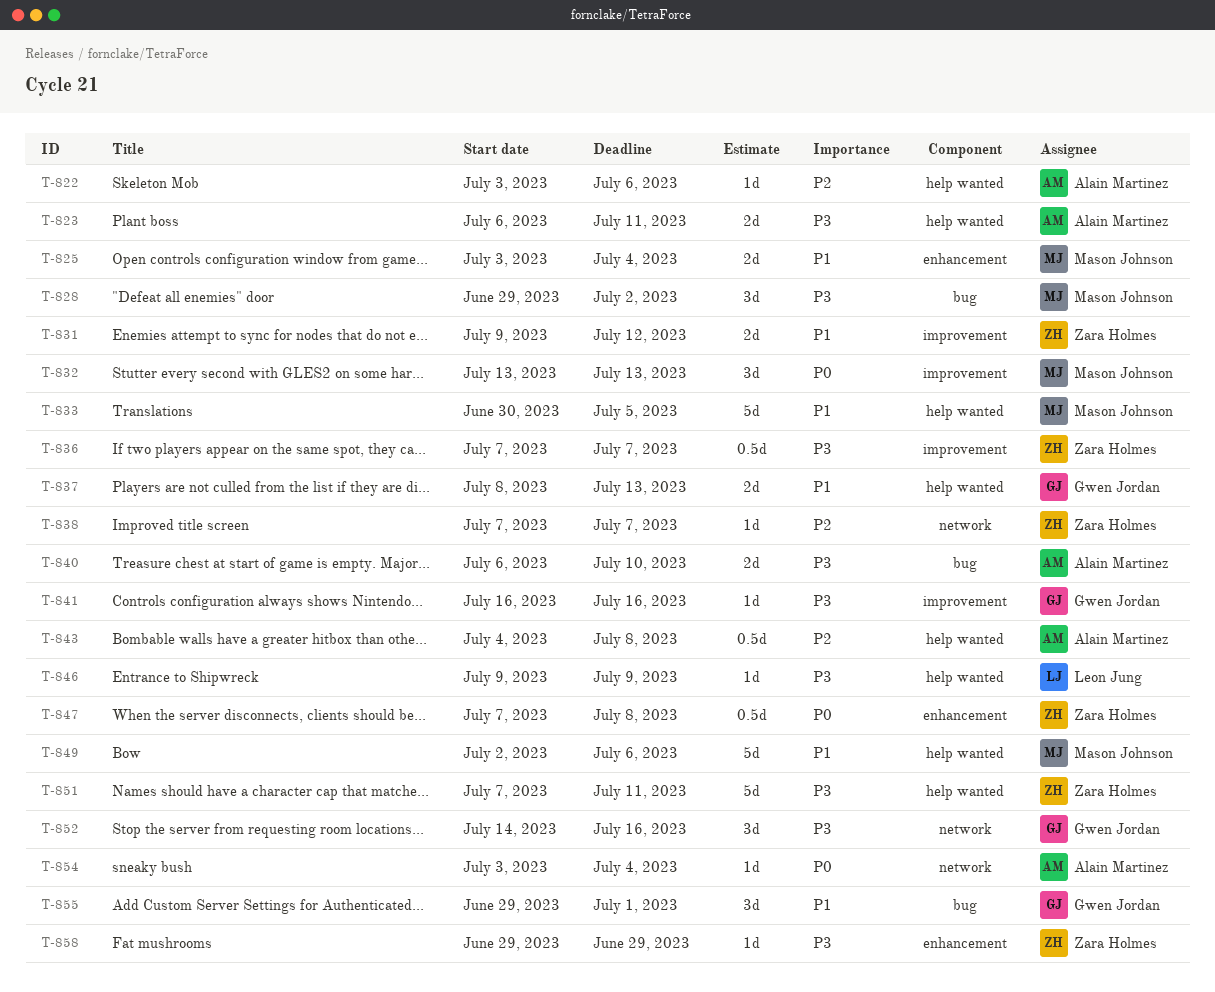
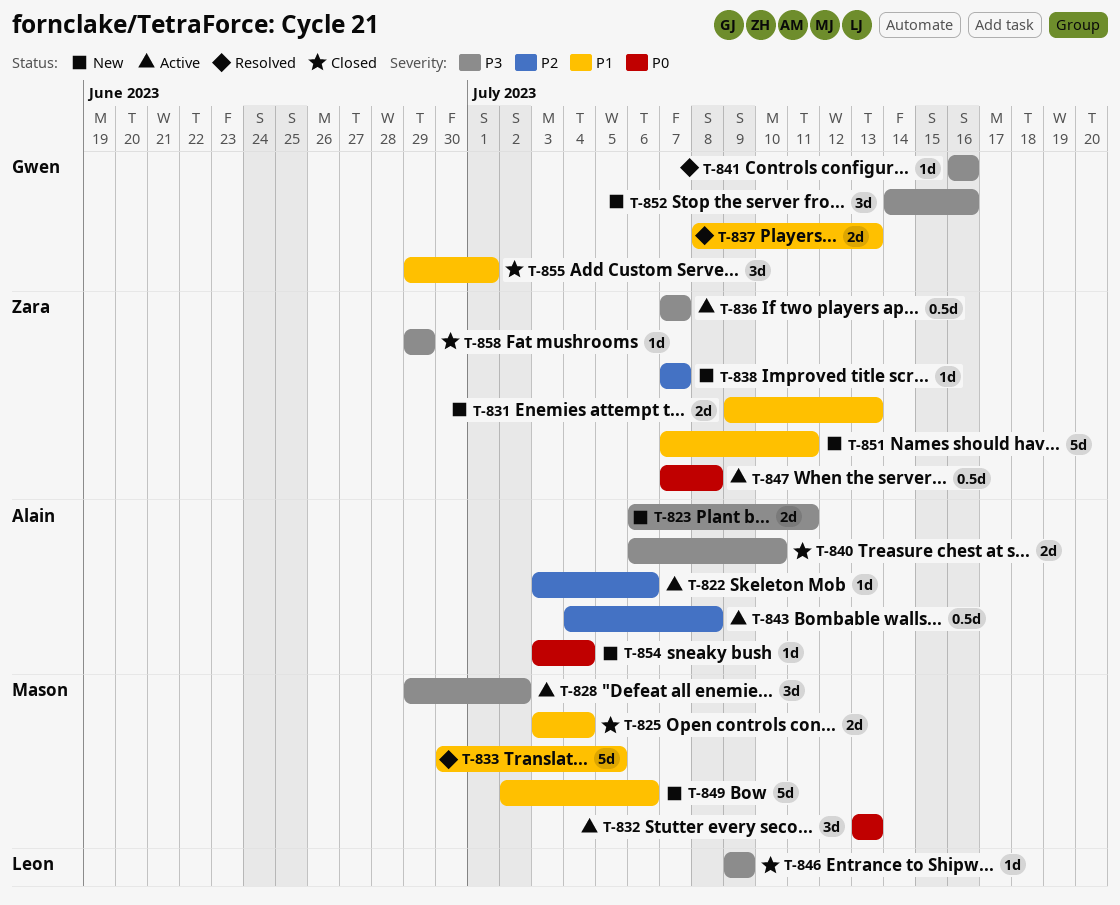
T-831, due: Jul 12 -> Jul 13
T-851, priority: P3 -> P1

